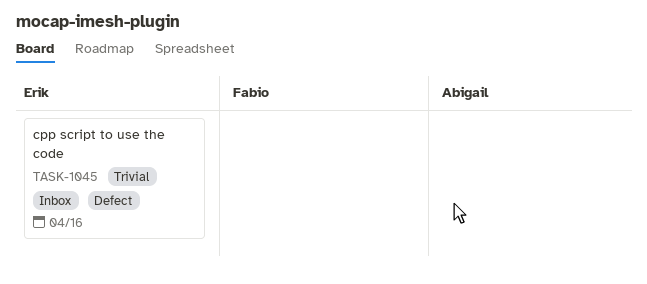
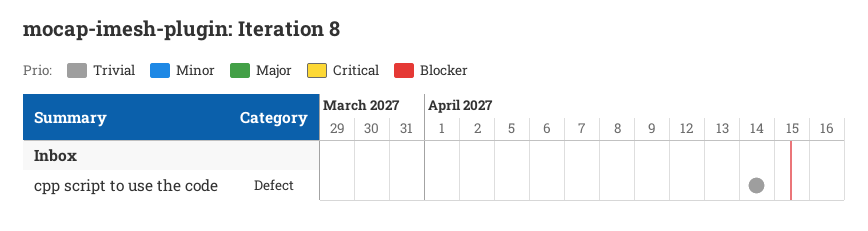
cpp script to use the code, due: Apr 16 -> Apr 14

